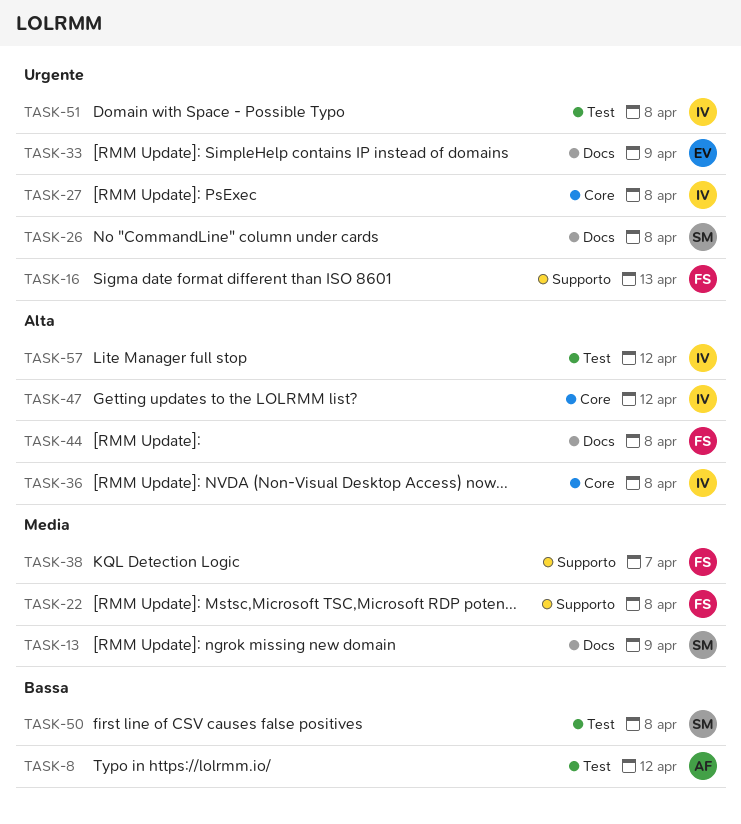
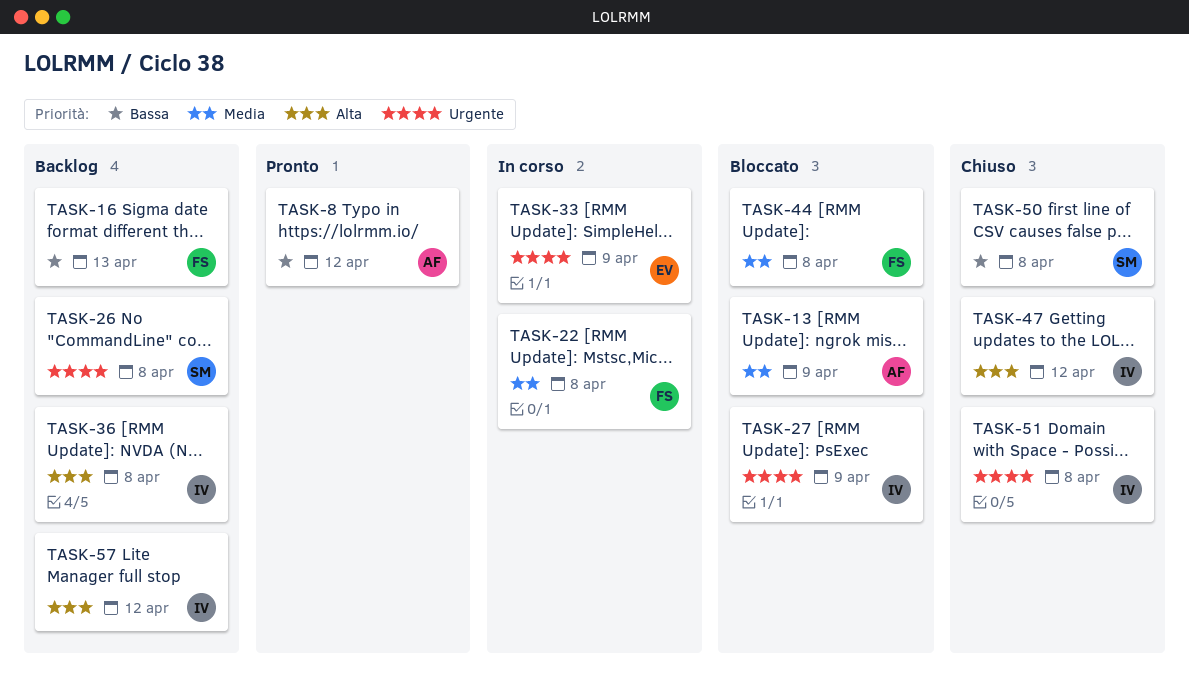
TASK-13, owner: SM -> AF
TASK-16, priority: Urgente -> Bassa
TASK-27, due: Apr 8 -> Apr 9
TASK-38: present -> none
TASK-44, priority: Alta -> Media

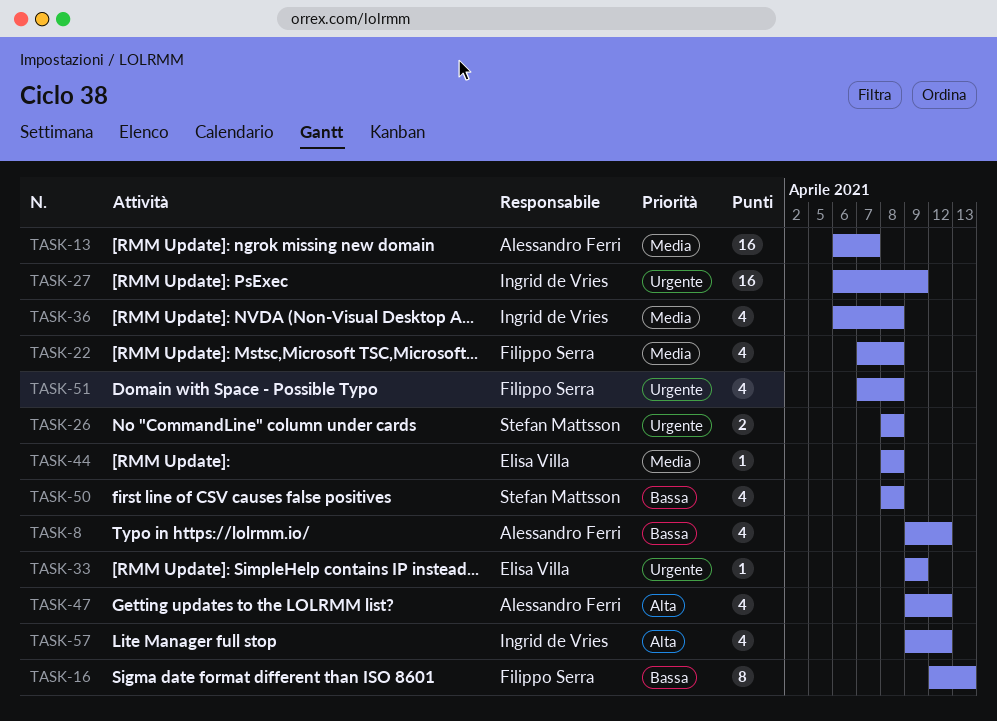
TASK-13, due: Apr 9 -> Apr 7
TASK-36, priority: Alta -> Media
TASK-44, owner: Filippo Serra -> Elisa Villa
TASK-47, owner: Ingrid de Vries -> Alessandro Ferri
TASK-51, owner: Ingrid de Vries -> Filippo Serra

